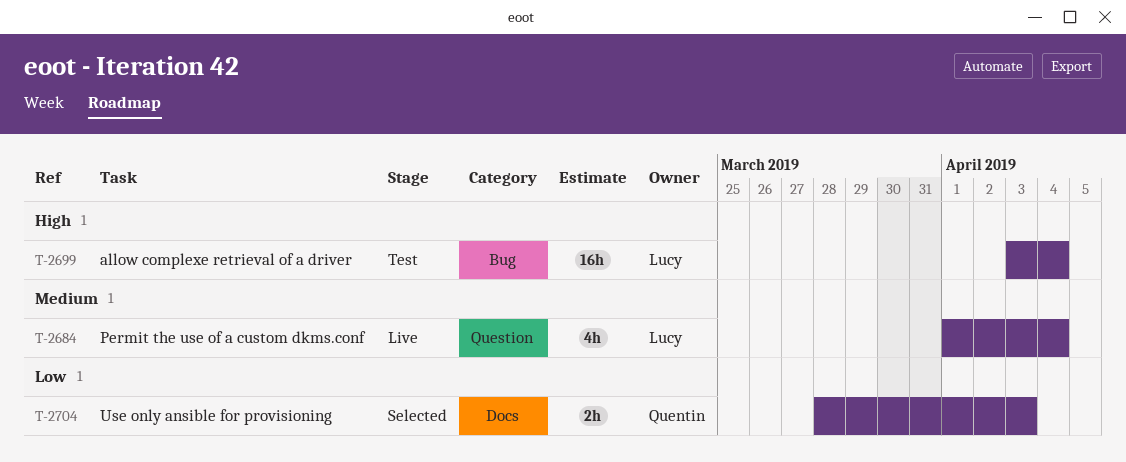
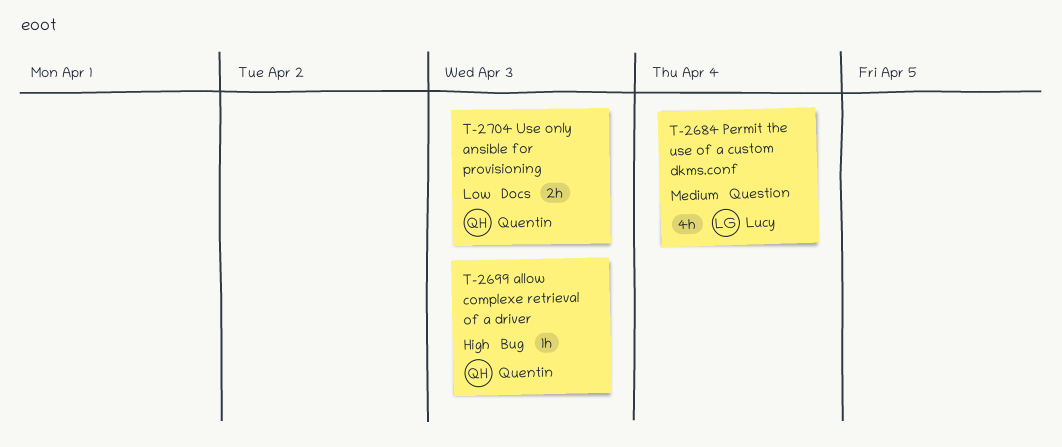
T-2699, owner: Lucy -> Quentin
T-2699, estimate: 16h -> 1h
T-2699, due: Apr 4 -> Apr 3

